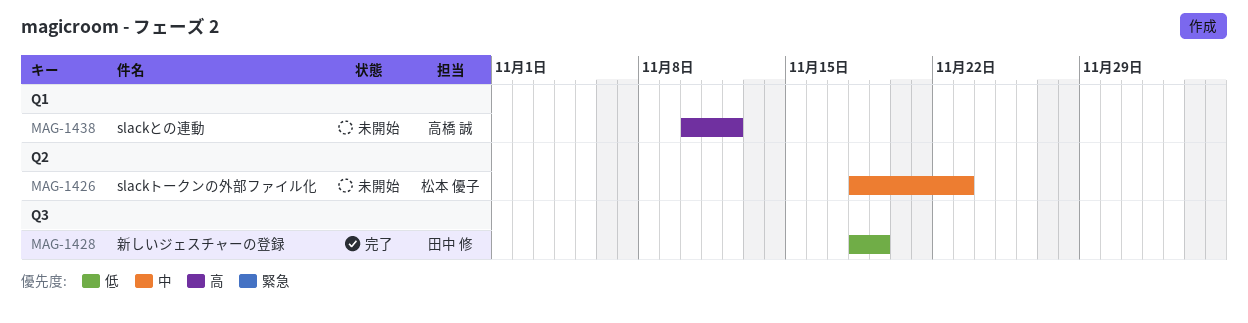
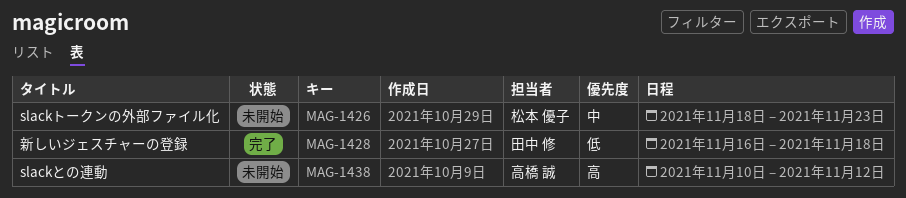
MAG-1428, start: Nov 18 -> Nov 16
MAG-1428, due: Nov 19 -> Nov 18

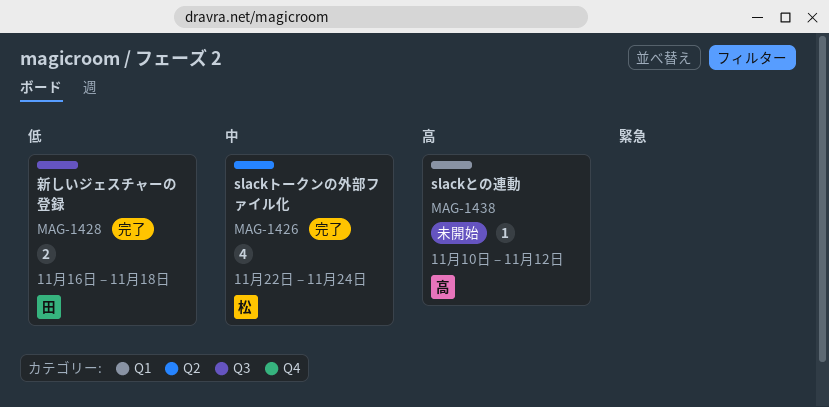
MAG-1426, status: 未開始 -> 完了
MAG-1426, start: Nov 18 -> Nov 22
MAG-1426, due: Nov 23 -> Nov 24

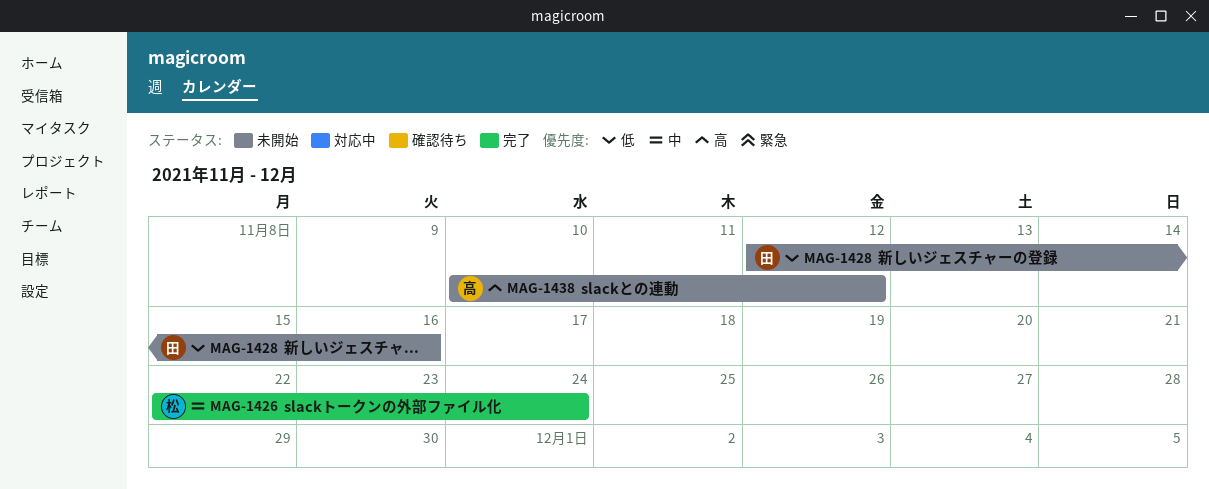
MAG-1428, status: 完了 -> 未開始
MAG-1428, start: Nov 16 -> Nov 12
MAG-1428, due: Nov 18 -> Nov 16

